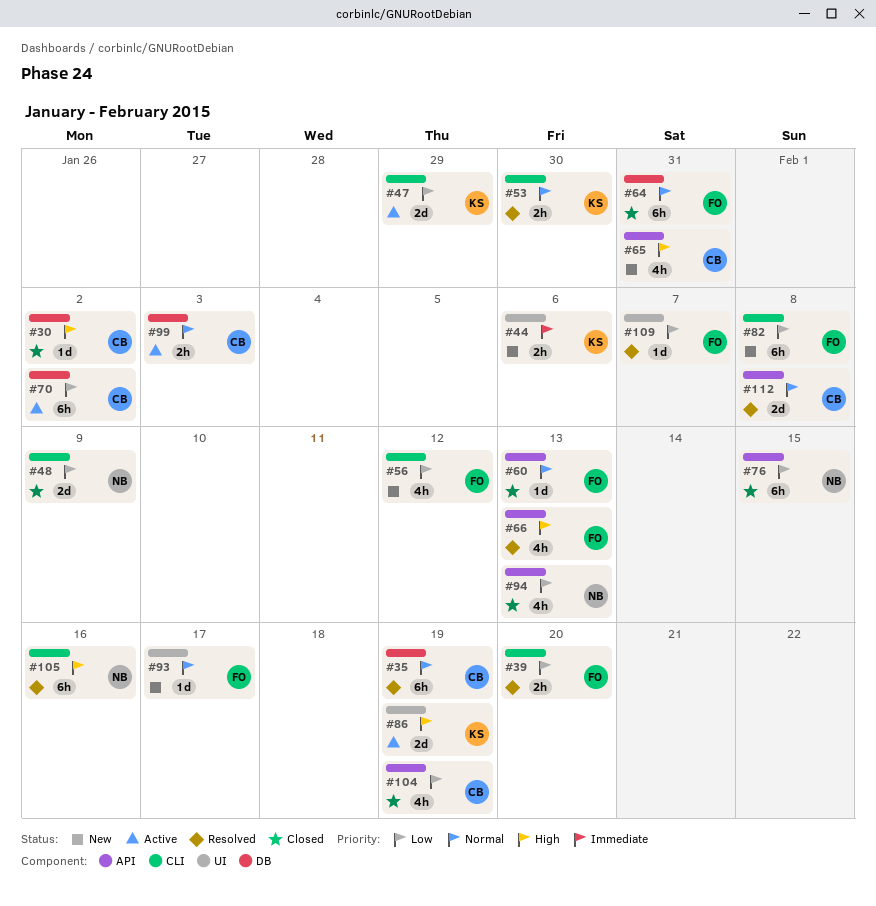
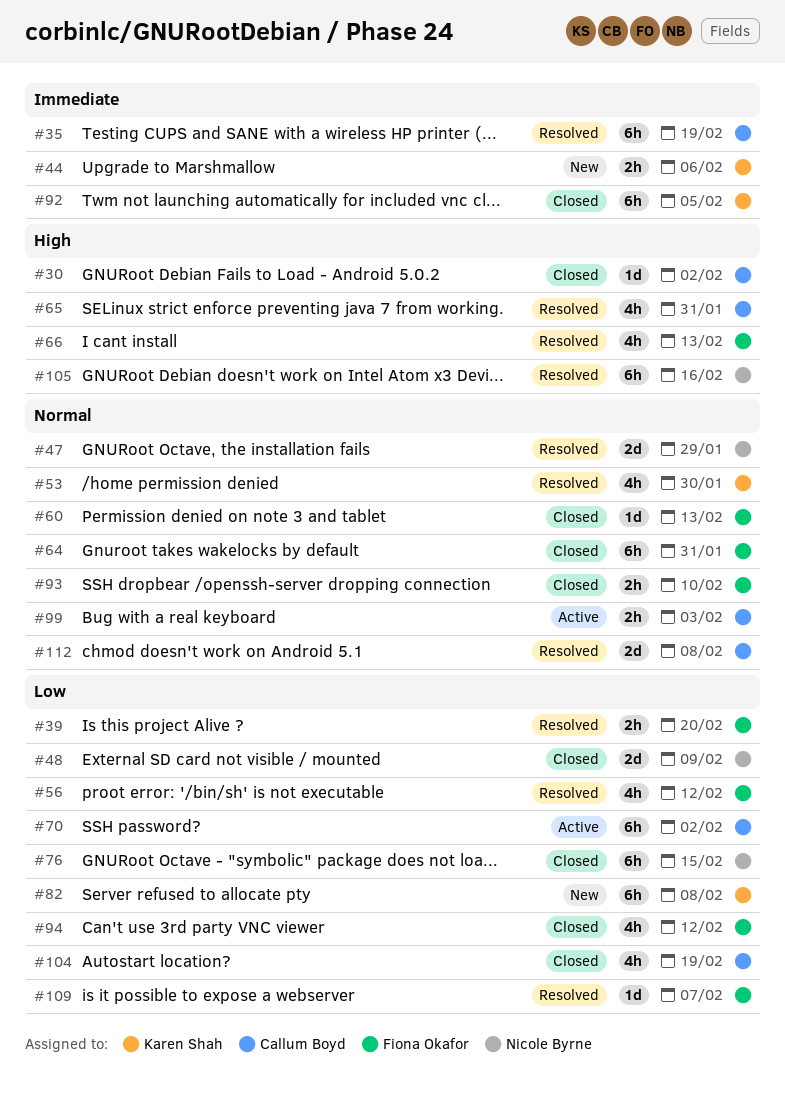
#35, priority: Normal -> Immediate
#47, status: Active -> Resolved
#47, owner: Karen Shah -> Nicole Byrne
#47, priority: Low -> Normal
#53, estimate: 2h -> 4h
#56, status: New -> Resolved
#65, status: New -> Resolved
#82, owner: Fiona Okafor -> Karen Shah
#86: present -> none
#92: none -> present
#93, status: New -> Closed
#93, estimate: 1d -> 2h
#93, due: Feb 17 -> Feb 10
#94, owner: Nicole Byrne -> Fiona Okafor
#94, due: Feb 13 -> Feb 12

